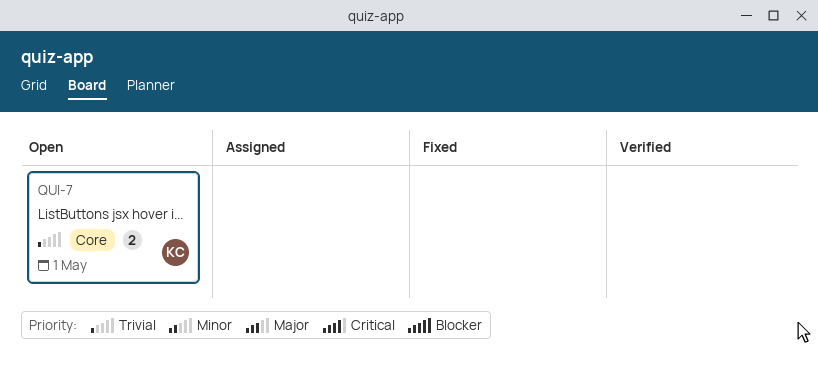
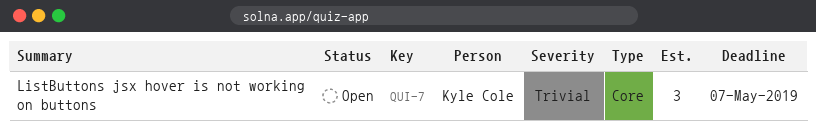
QUI-7, estimate: 2 -> 3
QUI-7, due: May 1 -> May 7

